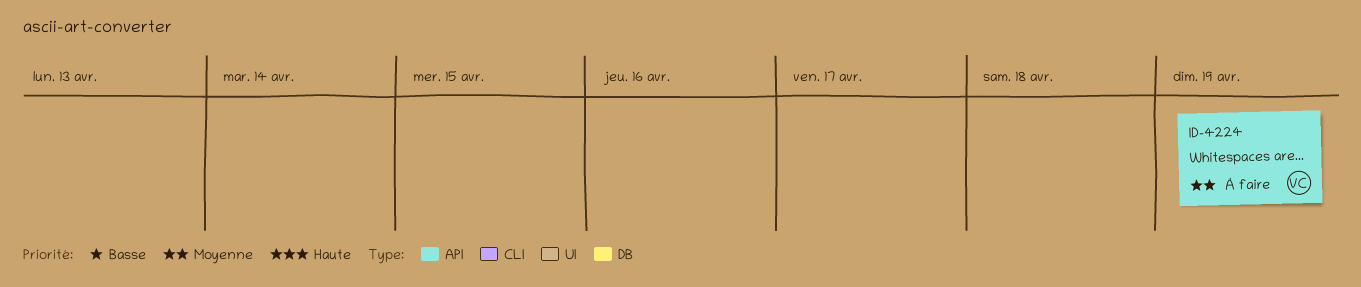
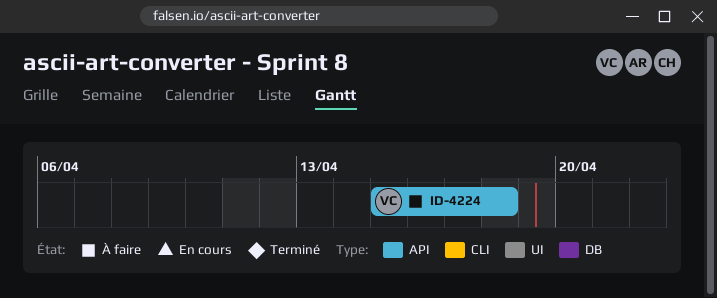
ID-4224, due: Apr 19 -> Apr 18

